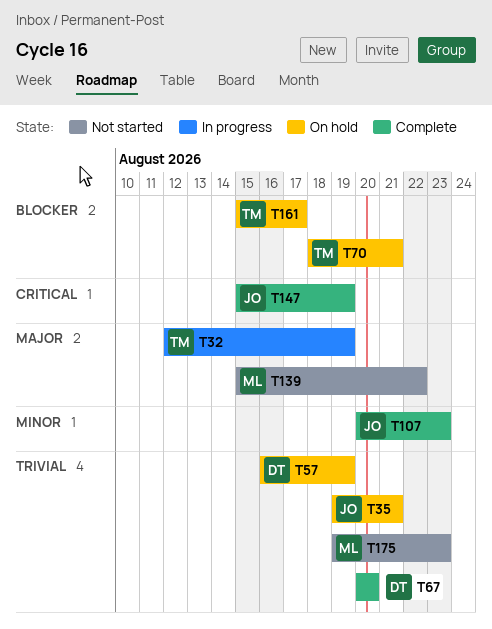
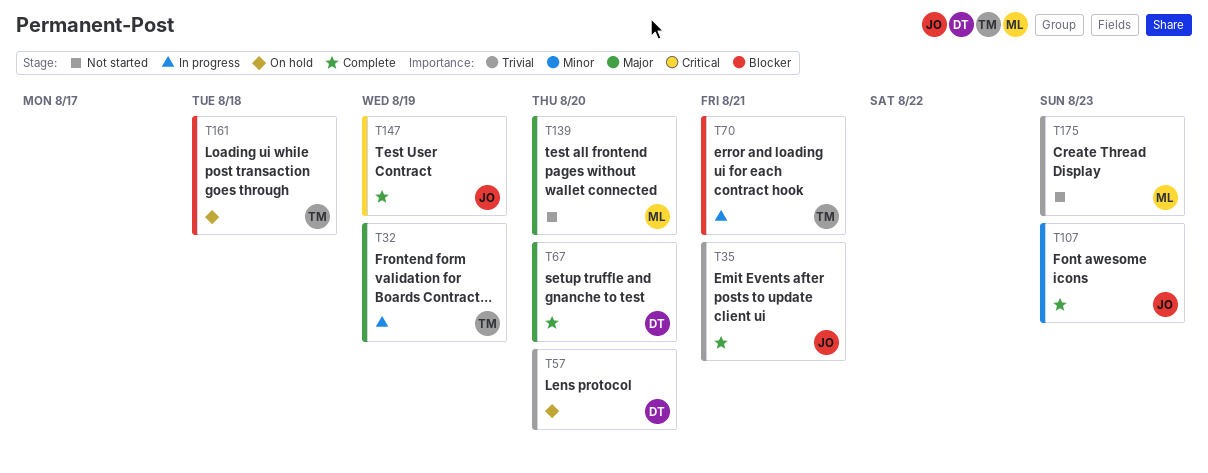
T35, status: On hold -> Complete
T57, due: Aug 19 -> Aug 20
T67, priority: Trivial -> Major
T70, status: On hold -> In progress
T139, due: Aug 22 -> Aug 20
T161, due: Aug 17 -> Aug 18

